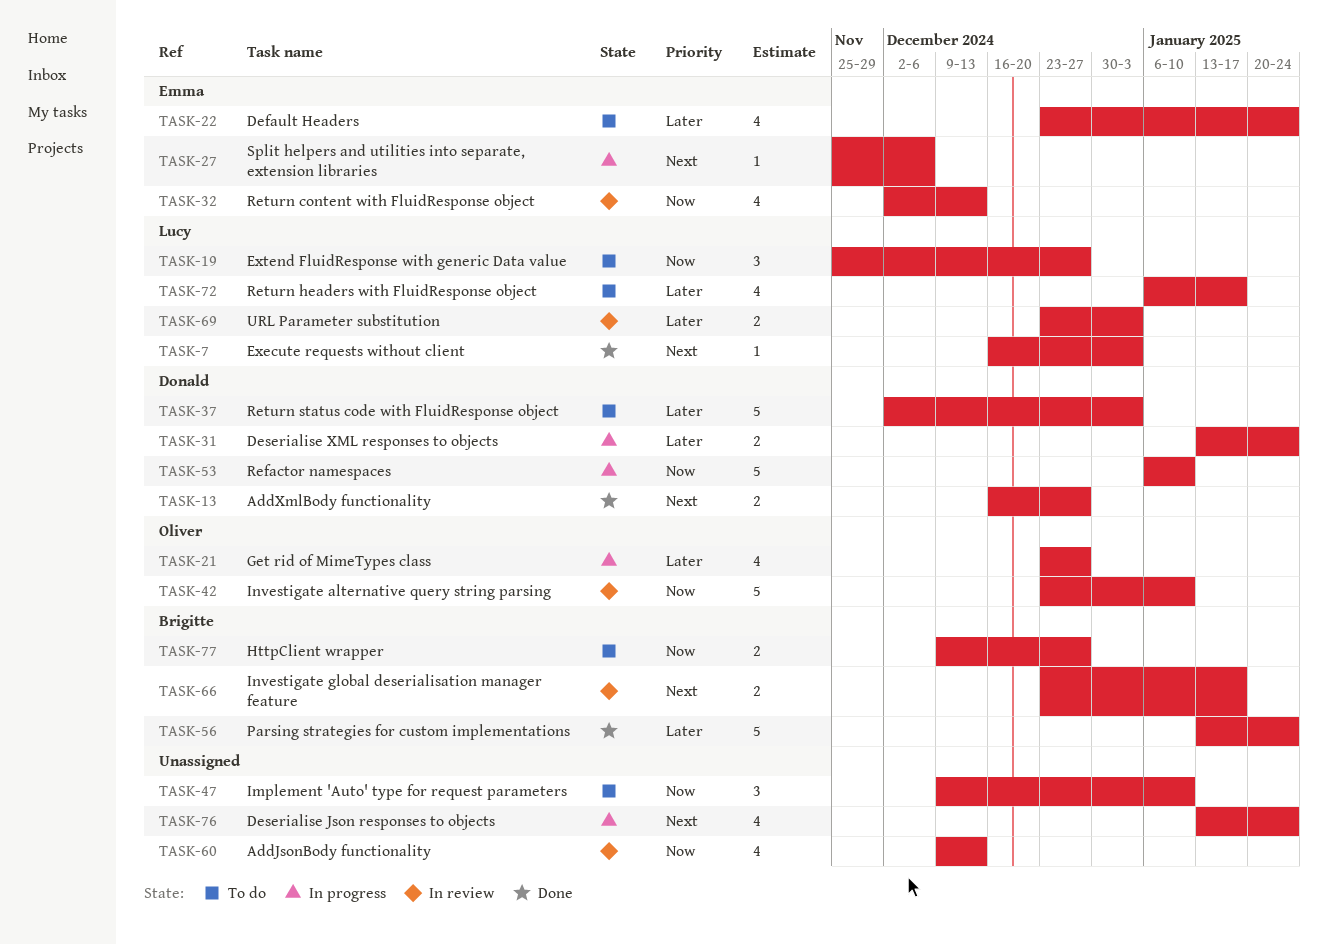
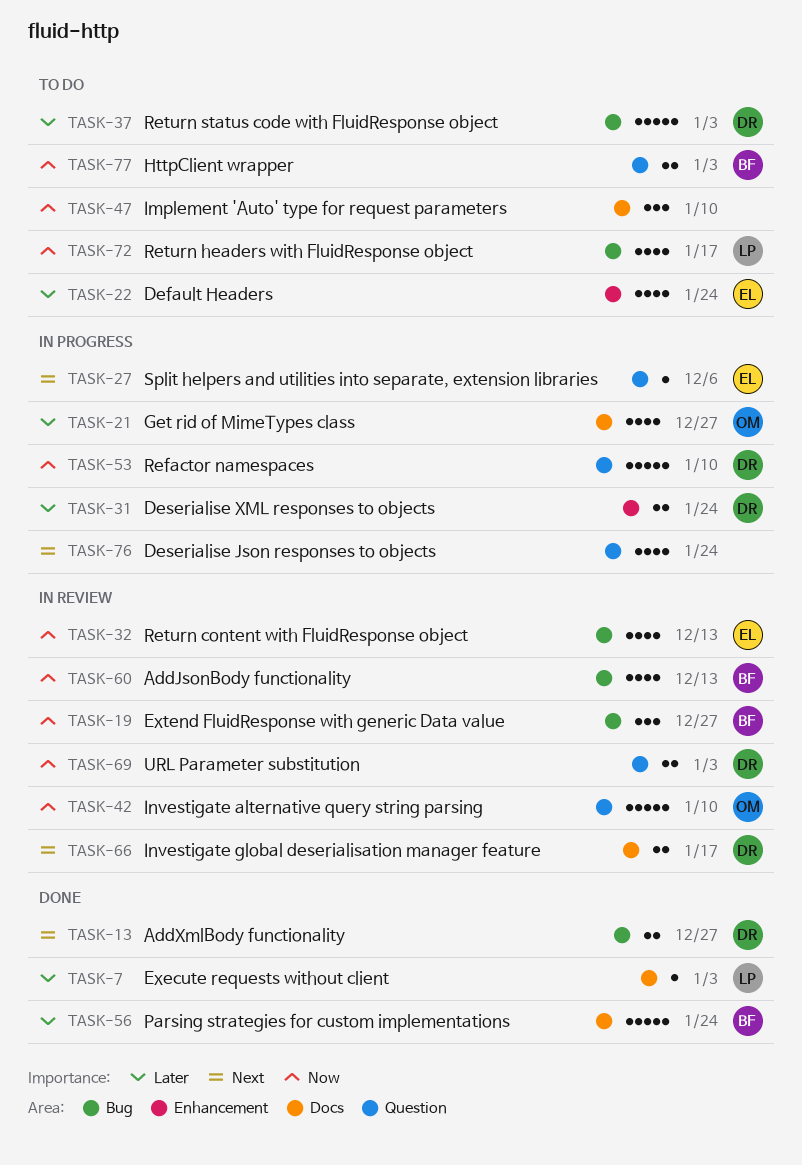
TASK-7, priority: Next -> Later
TASK-19, status: To do -> In review
TASK-19, owner: Lucy -> Brigitte
TASK-60, owner: none -> Brigitte
TASK-66, owner: Brigitte -> Donald
TASK-69, owner: Lucy -> Donald
TASK-69, priority: Later -> Now
TASK-72, priority: Later -> Now
TASK-77, due: Dec 27 -> Jan 3

